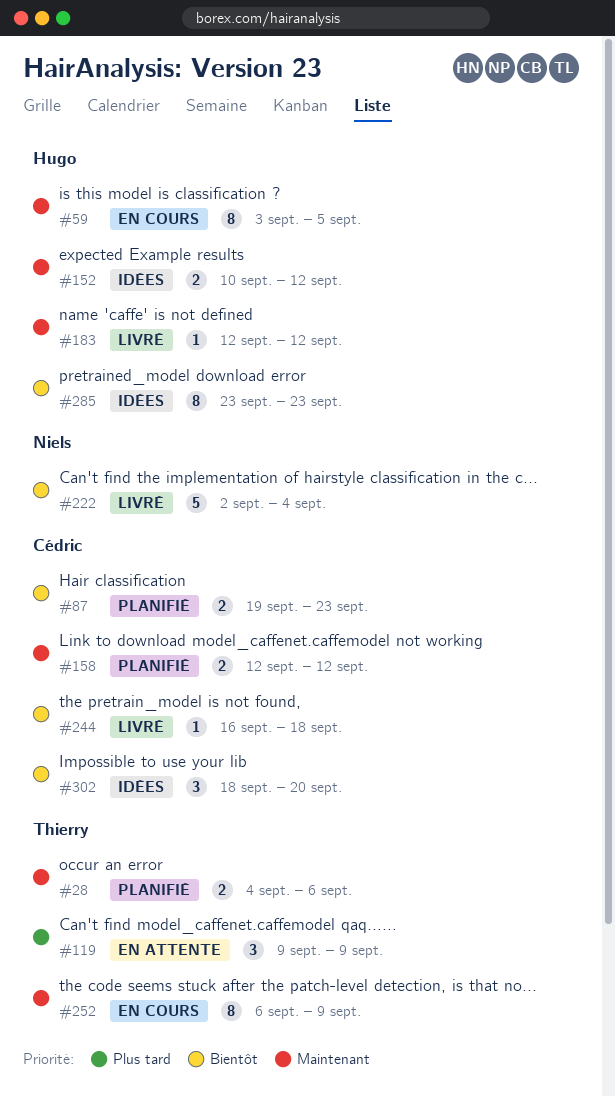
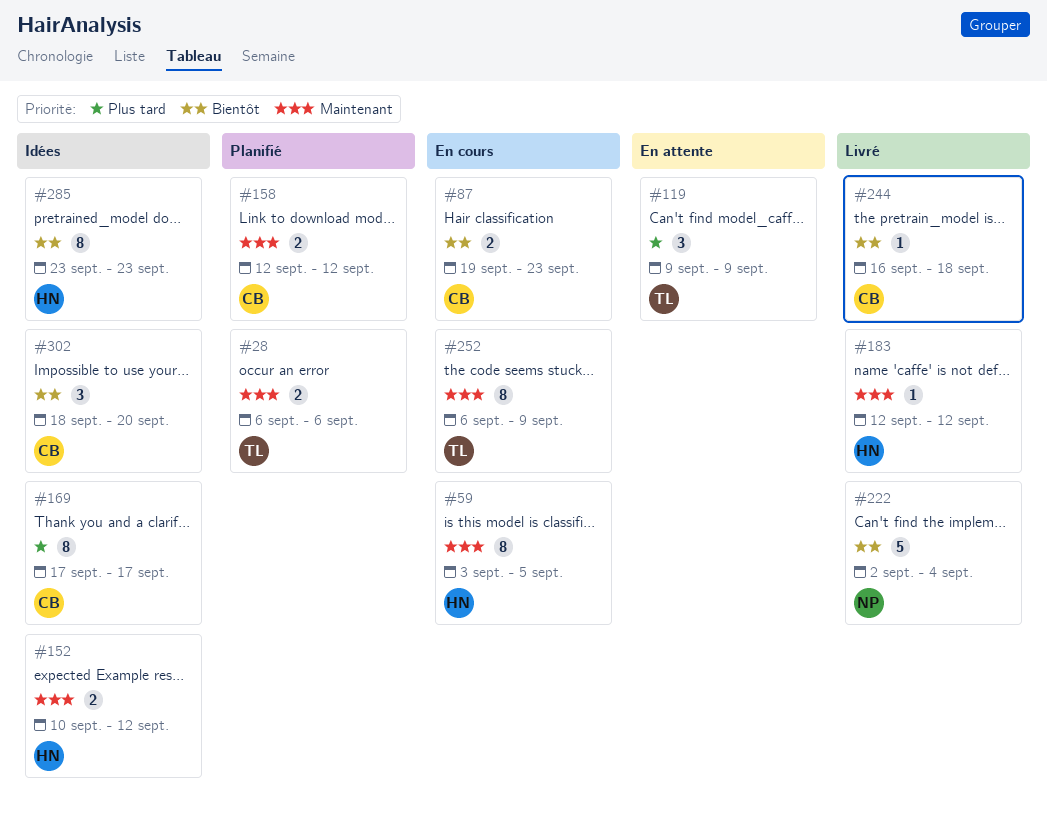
#28, start: Sep 4 -> Sep 6
#87, status: Planifié -> En cours
#169: none -> present

